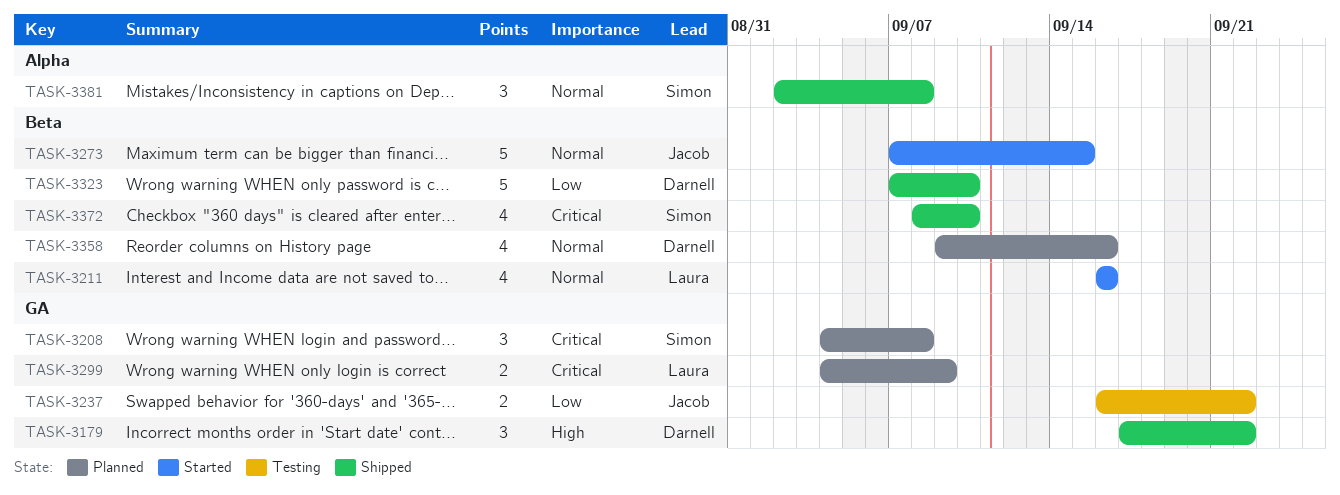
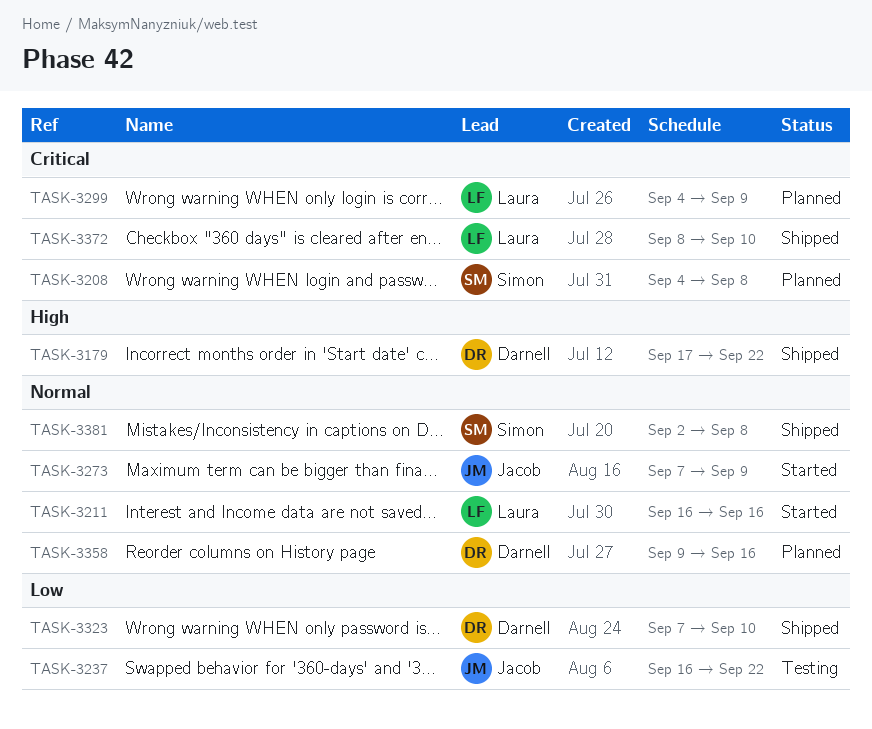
TASK-3273, due: Sep 15 -> Sep 9
TASK-3372, owner: Simon -> Laura

